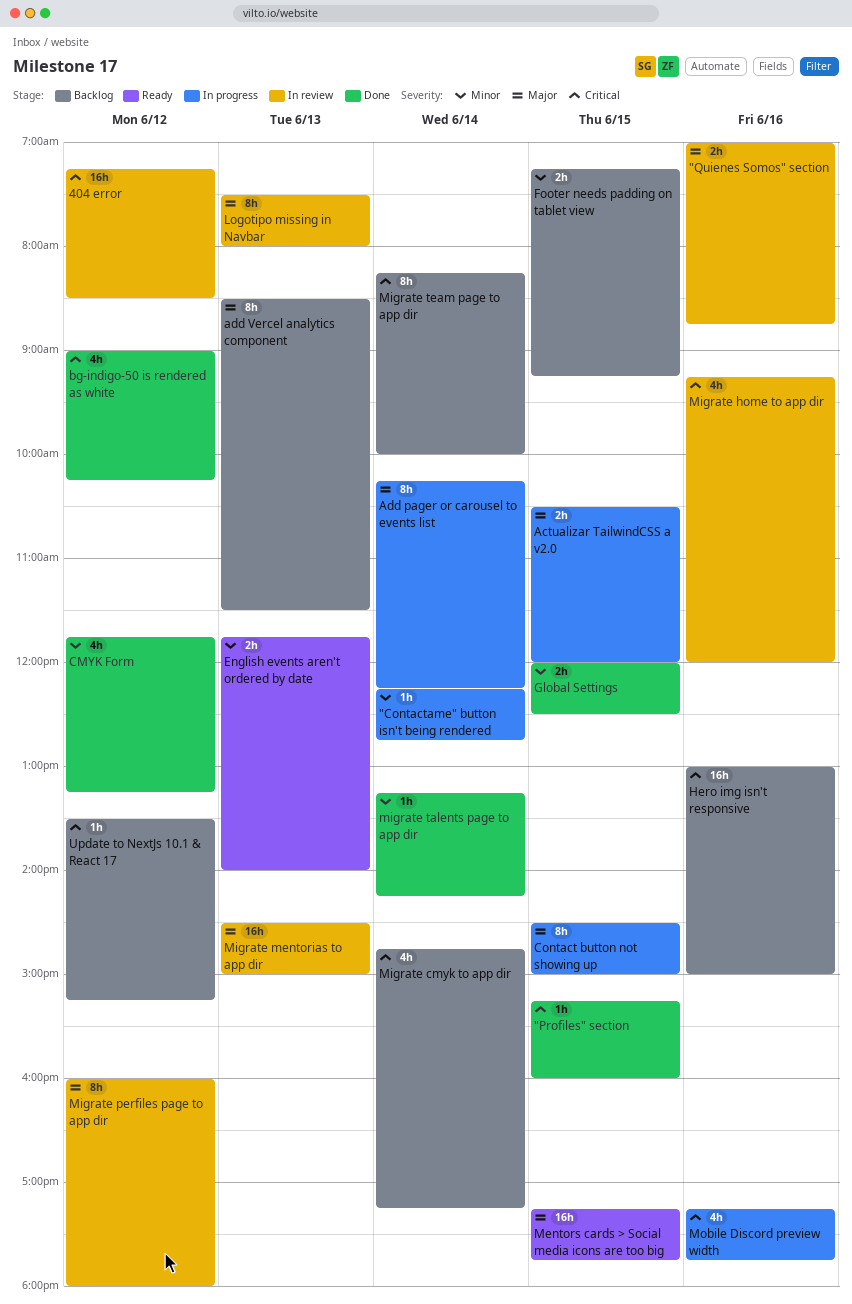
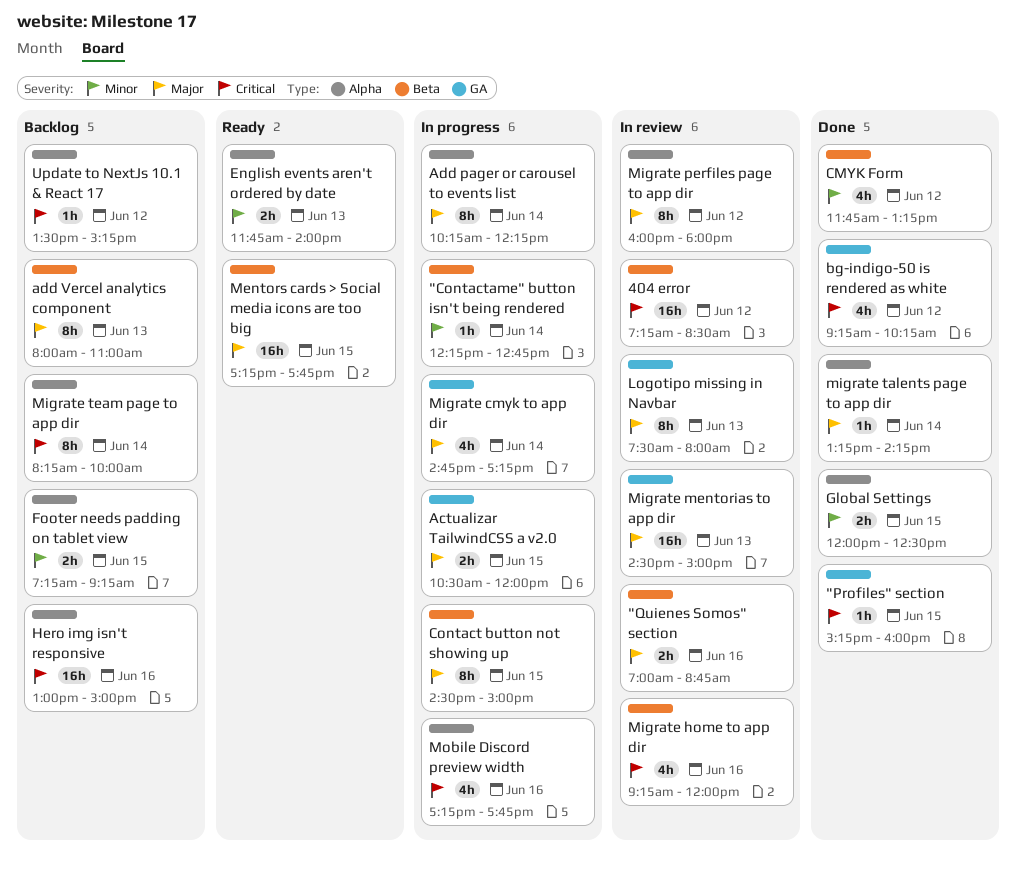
add Vercel analytics component, begins: 08:30 -> 08:00
add Vercel analytics component, ends: 11:30 -> 11:00
bg-indigo-50 is rendered as white, begins: 09:00 -> 09:15
Migrate cmyk to app dir, status: Backlog -> In progress
Migrate cmyk to app dir, priority: Critical -> Major
migrate talents page to app dir, priority: Minor -> Major

